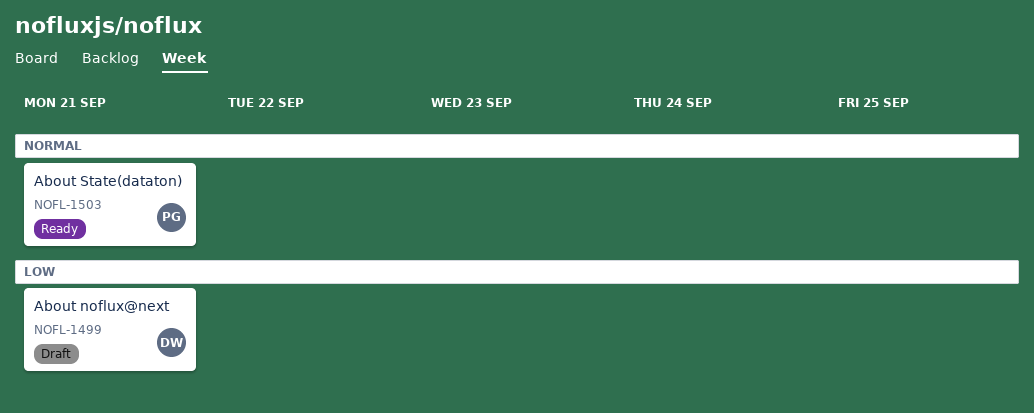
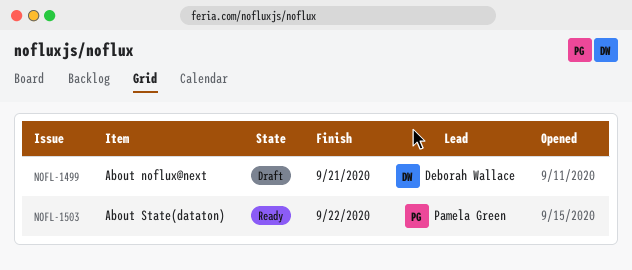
NOFL-1503, due: Sep 21 -> Sep 22

